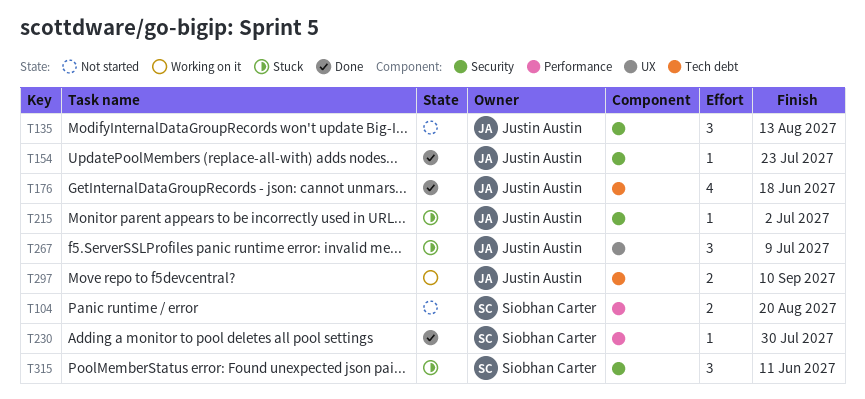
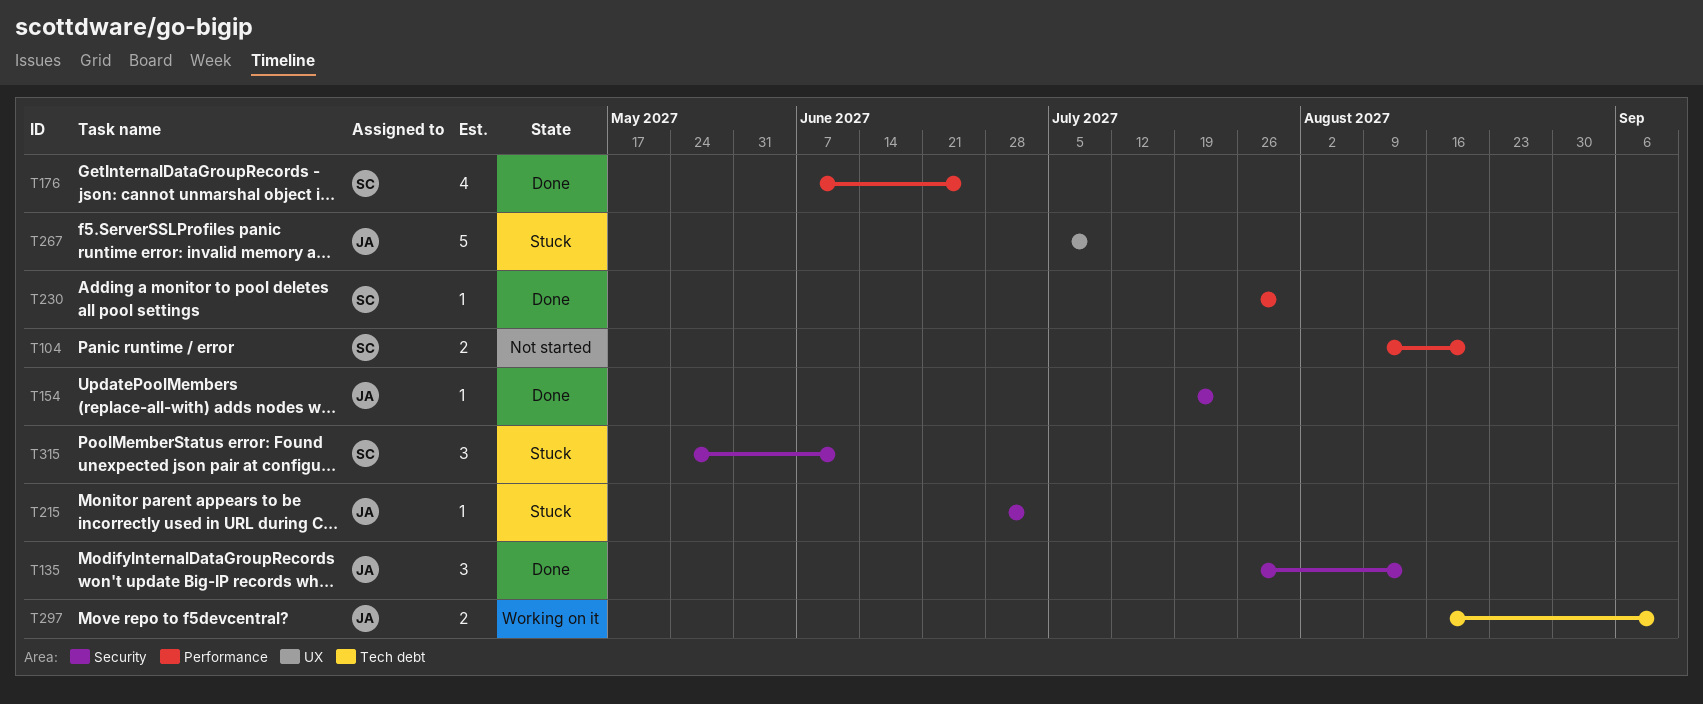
T135, status: Not started -> Done
T176, owner: Justin Austin -> Siobhan Carter
T176, label: Tech debt -> Performance
T176, due: Jun 18 -> Jun 25
T267, estimate: 3 -> 5

